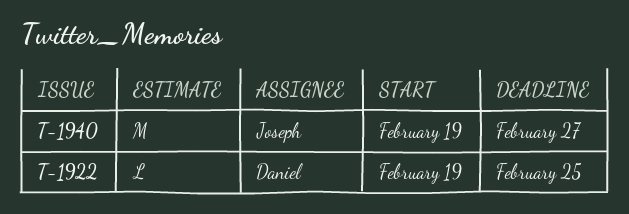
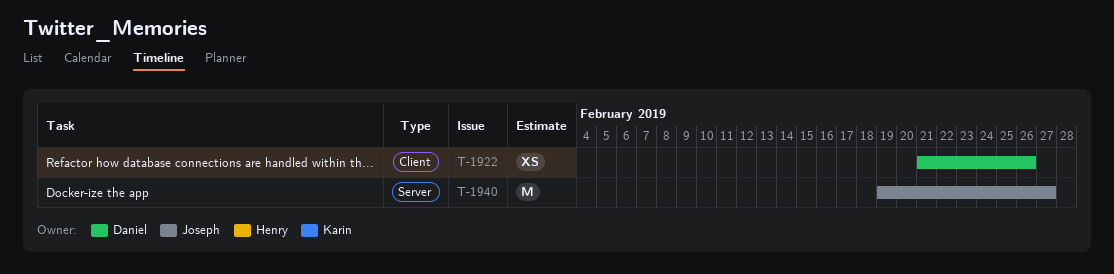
T-1922, estimate: L -> XS
T-1922, start: Feb 19 -> Feb 21
T-1922, due: Feb 25 -> Feb 26

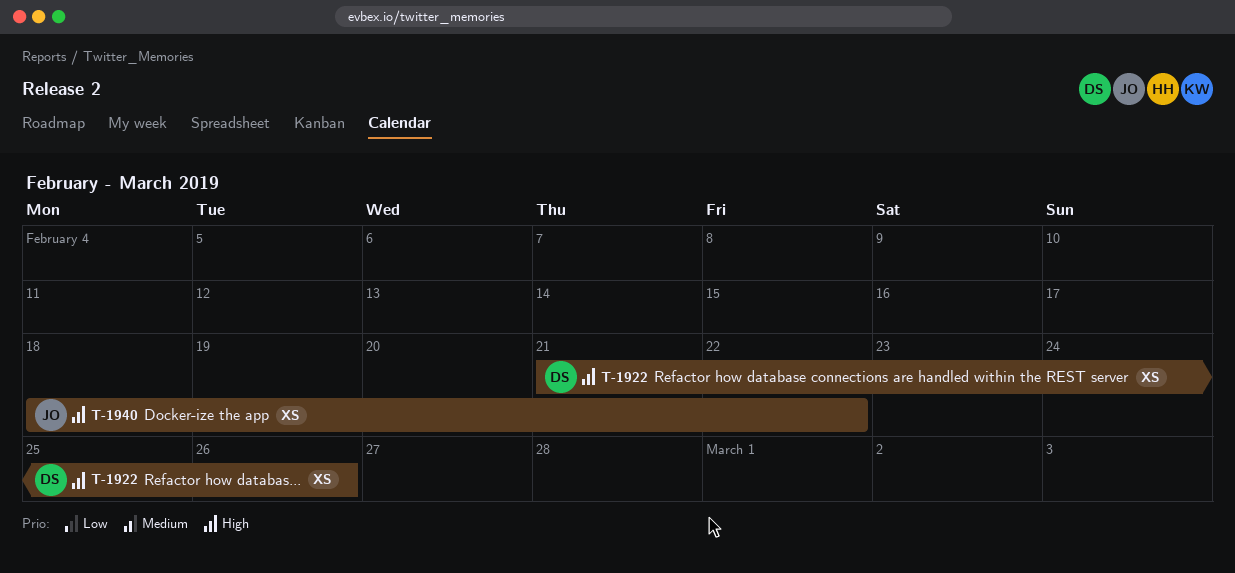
T-1940, estimate: M -> XS
T-1940, start: Feb 19 -> Feb 18
T-1940, due: Feb 27 -> Feb 22

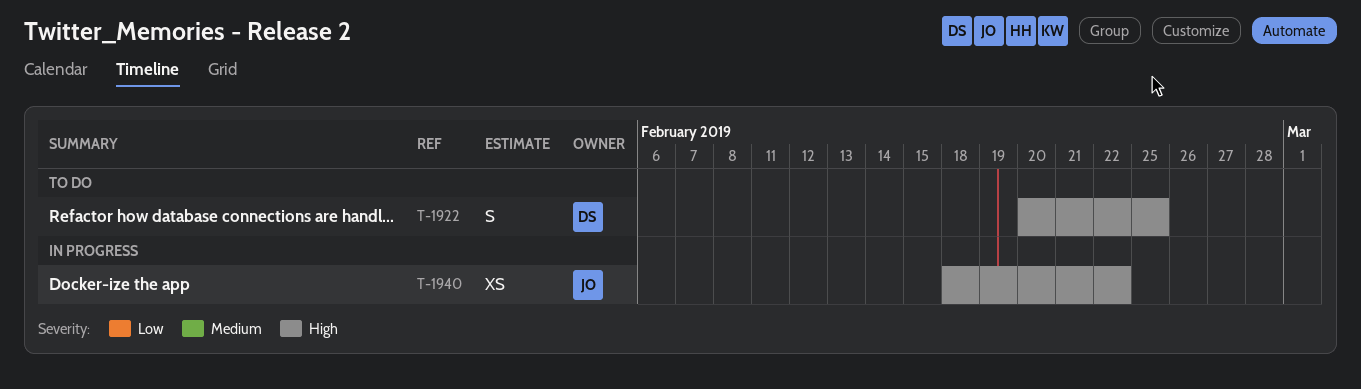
T-1922, estimate: XS -> S
T-1922, start: Feb 21 -> Feb 20
T-1922, due: Feb 26 -> Feb 25

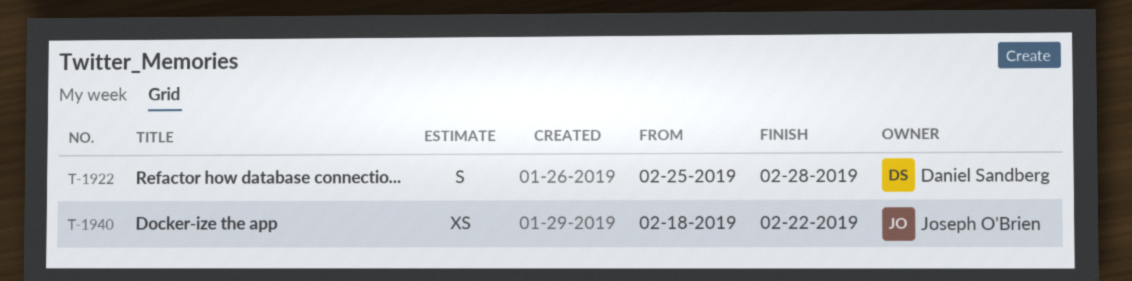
T-1922, start: Feb 20 -> Feb 25
T-1922, due: Feb 25 -> Feb 28

